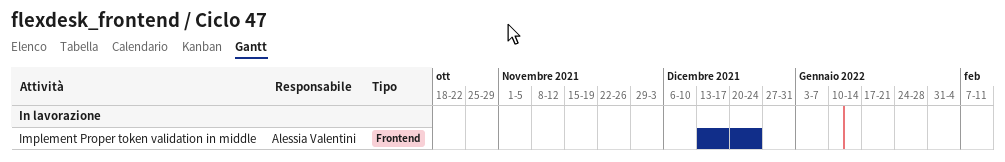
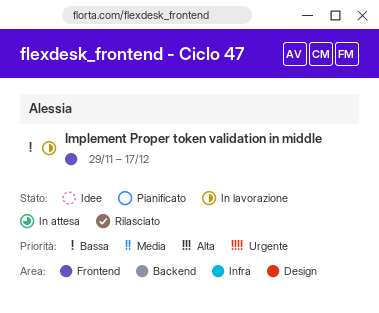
Implement Proper token validation in middle, start: Dec 13 -> Nov 29
Implement Proper token validation in middle, due: Dec 24 -> Dec 17

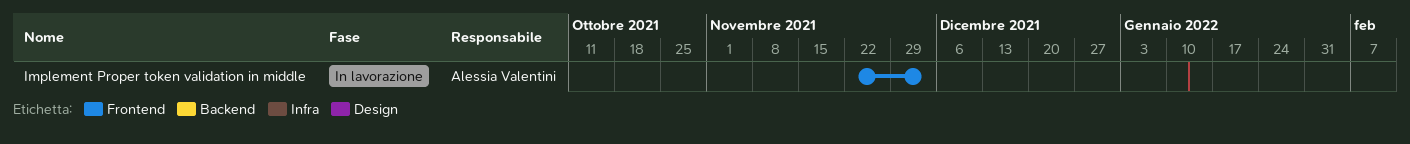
Implement Proper token validation in middle, start: Nov 29 -> Nov 22
Implement Proper token validation in middle, due: Dec 17 -> Dec 3

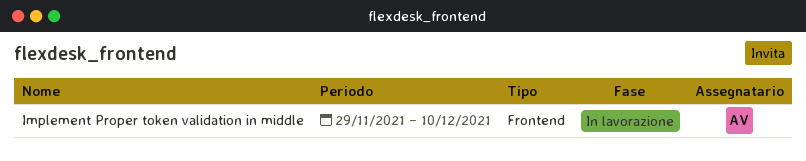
Implement Proper token validation in middle, start: Nov 22 -> Nov 29
Implement Proper token validation in middle, due: Dec 3 -> Dec 10

